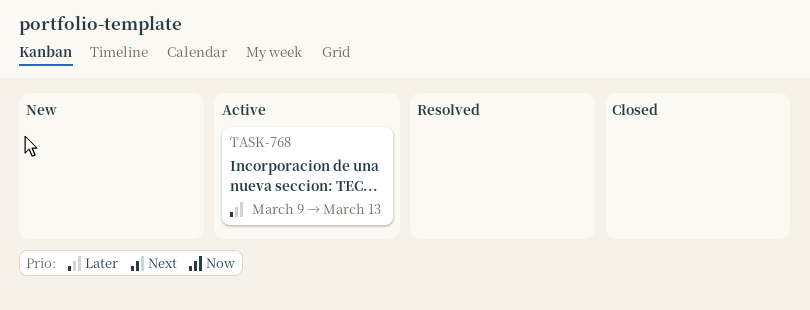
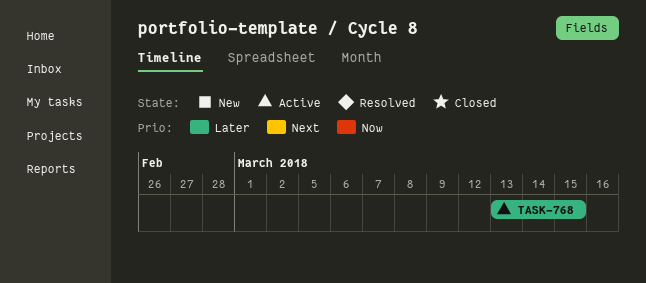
TASK-768, start: Mar 9 -> Mar 13
TASK-768, due: Mar 13 -> Mar 15

